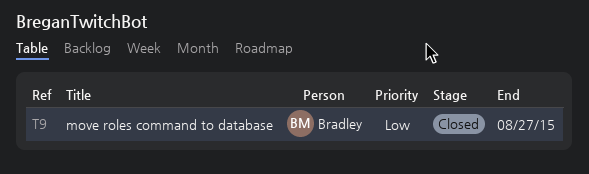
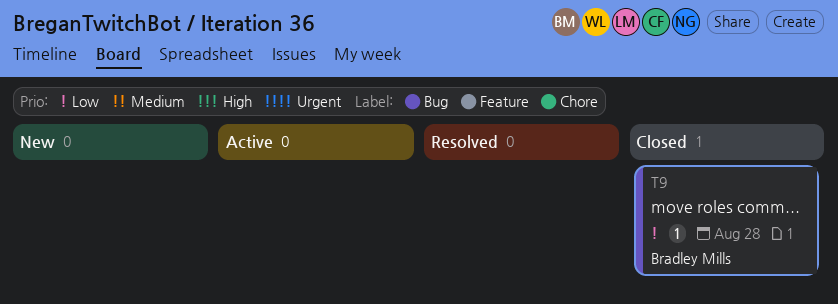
T9, due: Aug 27 -> Aug 28

